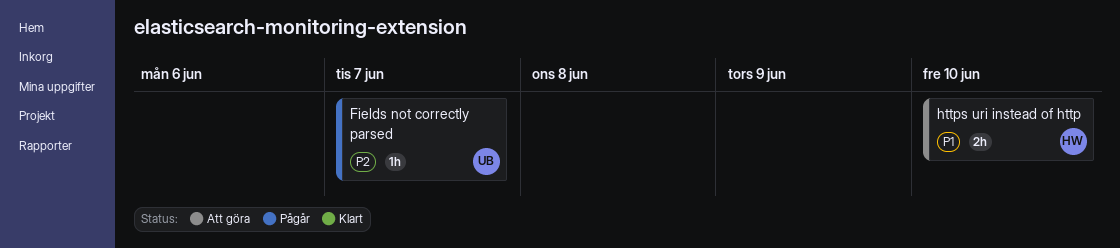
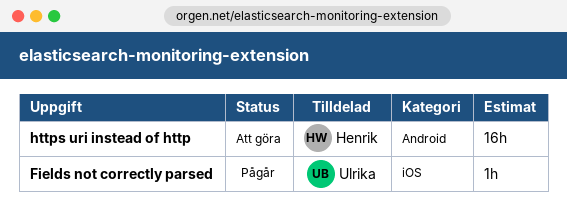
https uri instead of http, estimate: 2h -> 16h

